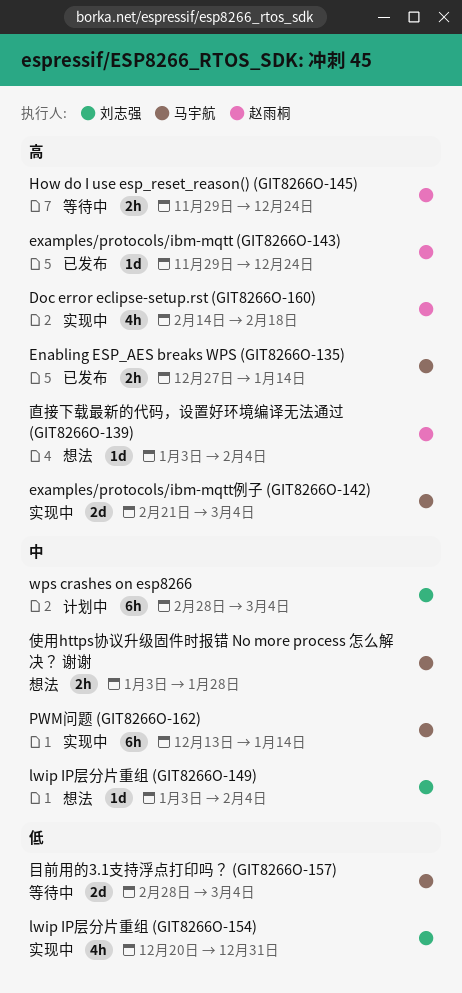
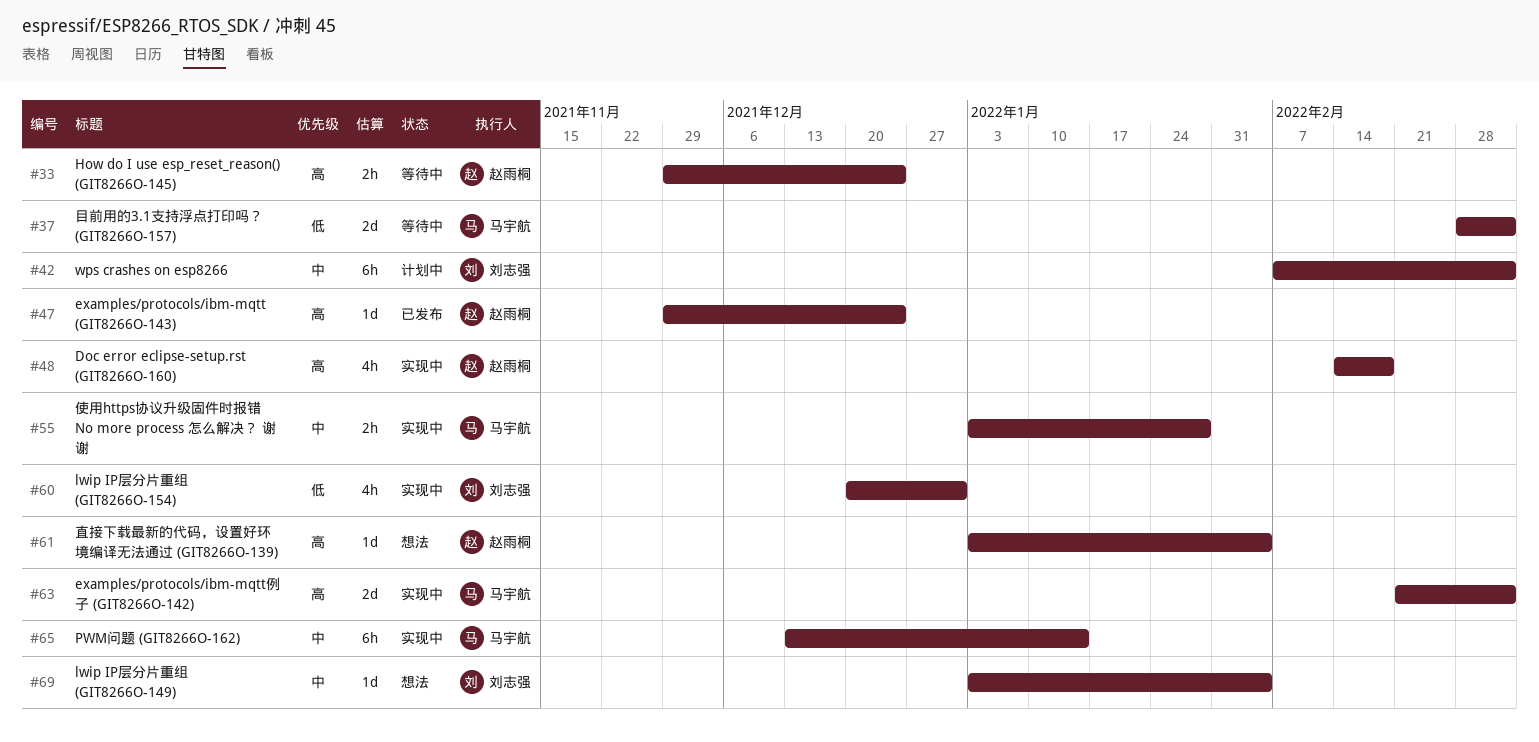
Enabling ESP_AES breaks WPS (GIT8266O-135): present -> none
wps crashes on esp8266, start: Feb 28 -> Feb 7
使用https协议升级固件时报错 No more process 怎么解决？ 谢谢, status: 想法 -> 实现中

